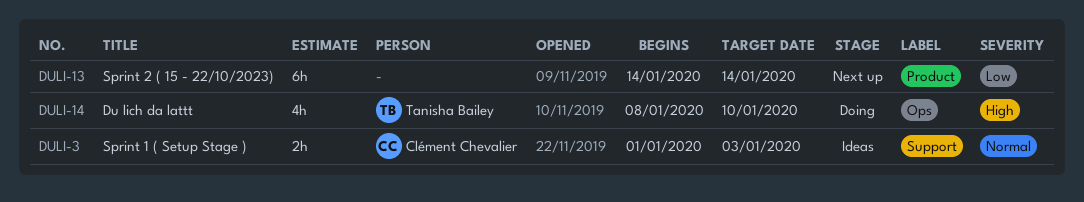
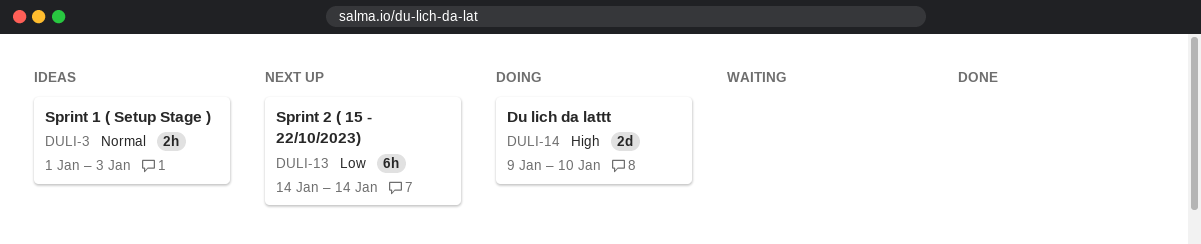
DULI-14, estimate: 4h -> 2d
DULI-14, start: Jan 8 -> Jan 9

